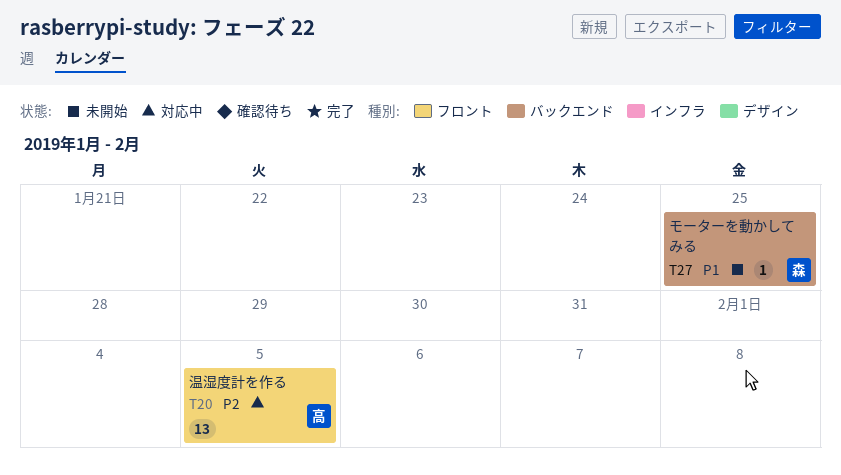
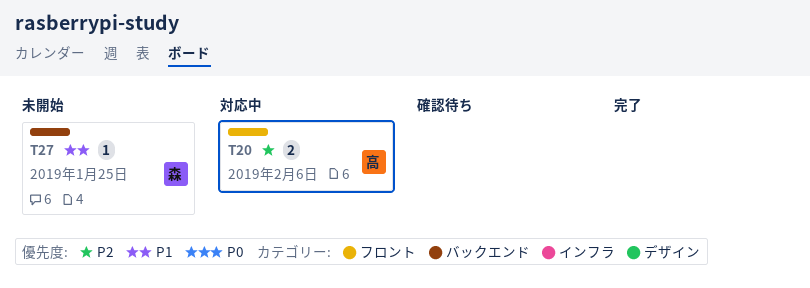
T20, estimate: 13 -> 2
T20, due: Feb 5 -> Feb 6

